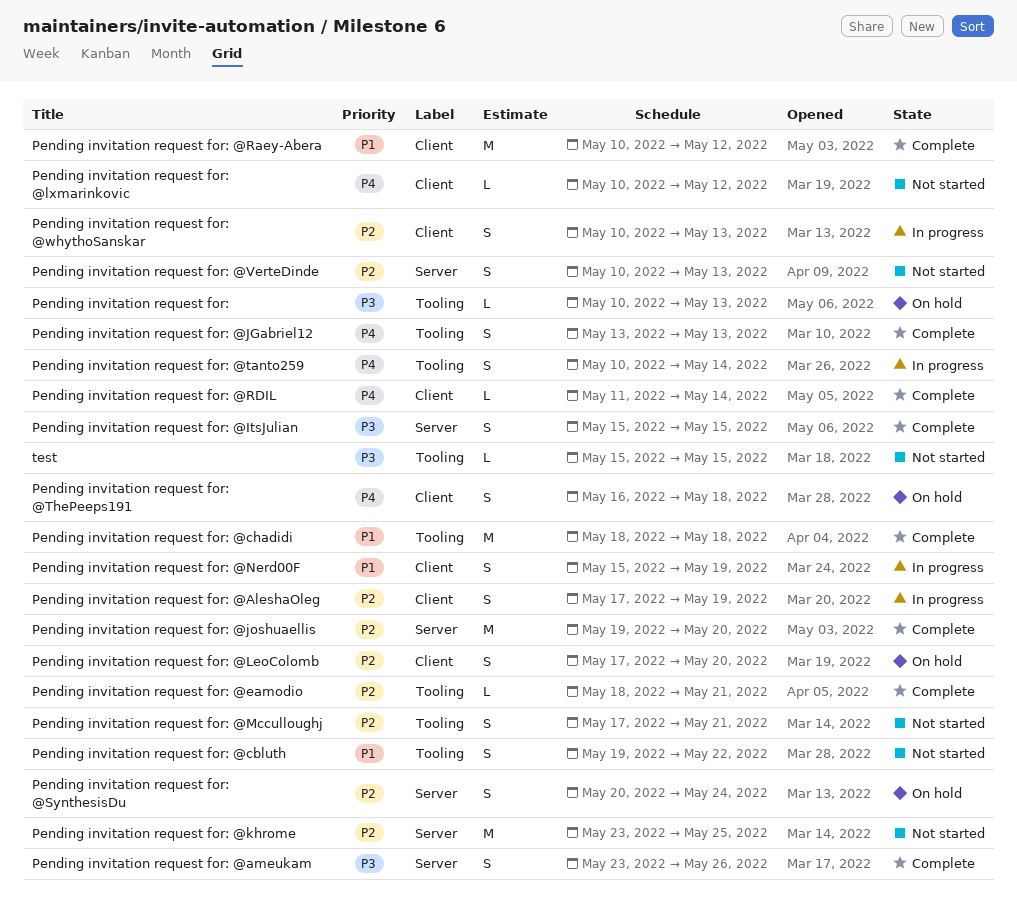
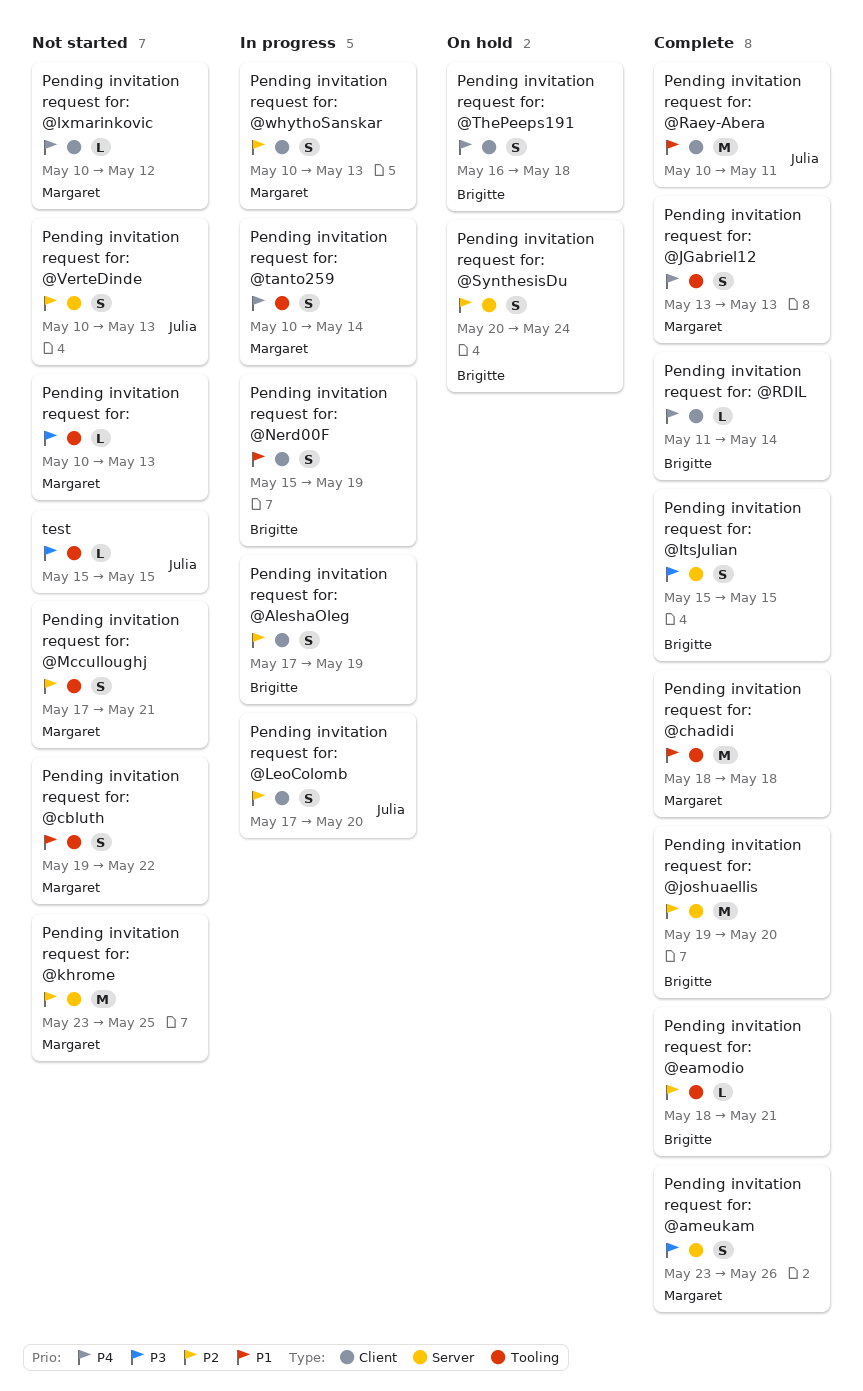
Pending invitation request for:, status: On hold -> Not started
Pending invitation request for: @LeoColomb, status: On hold -> In progress
Pending invitation request for: @Raey-Abera, due: May 12 -> May 11

